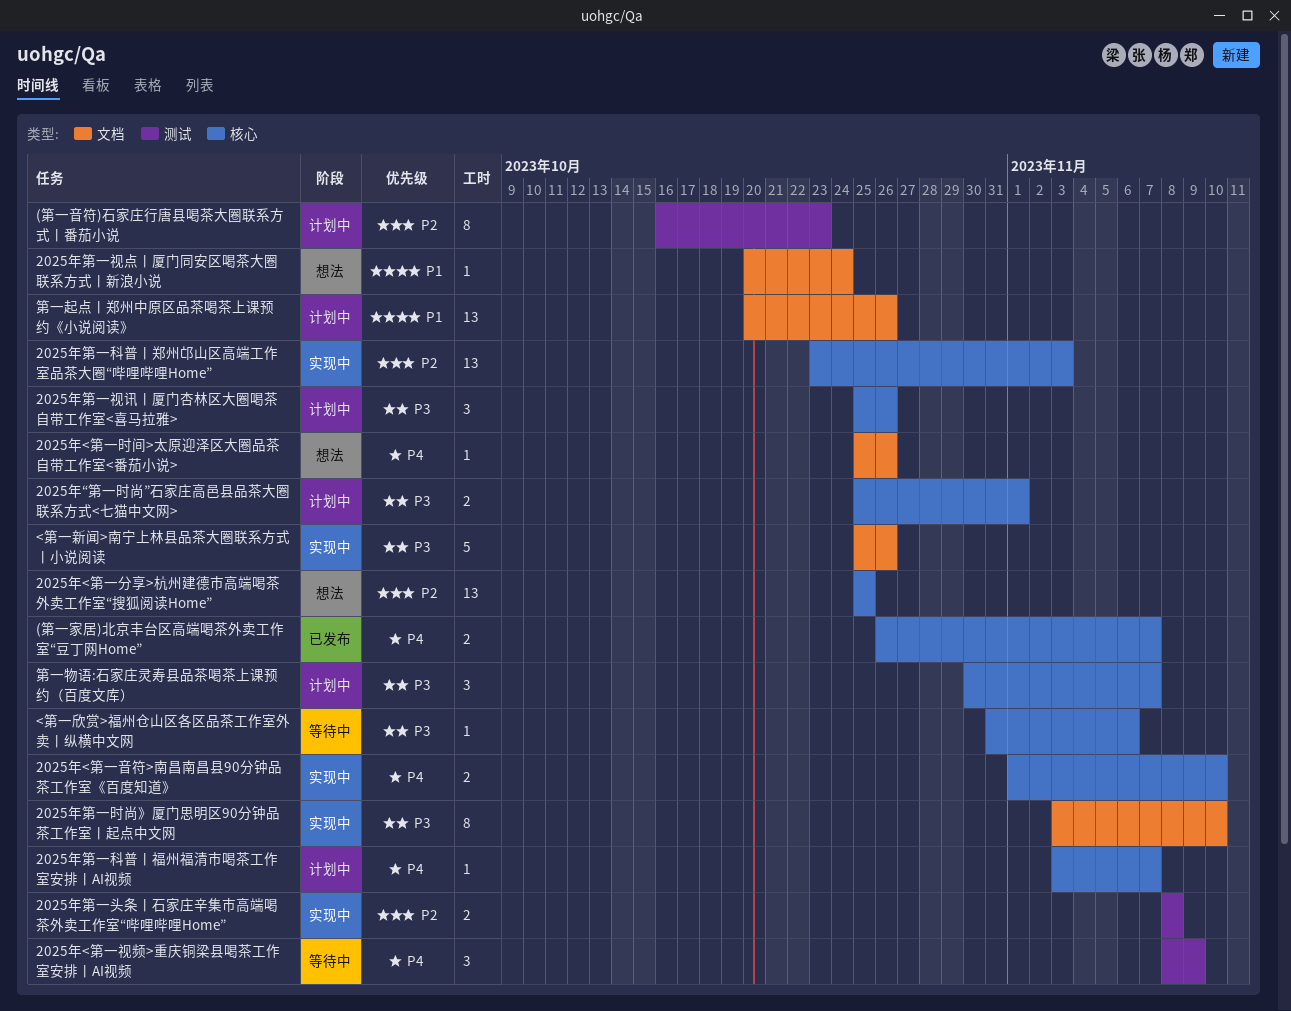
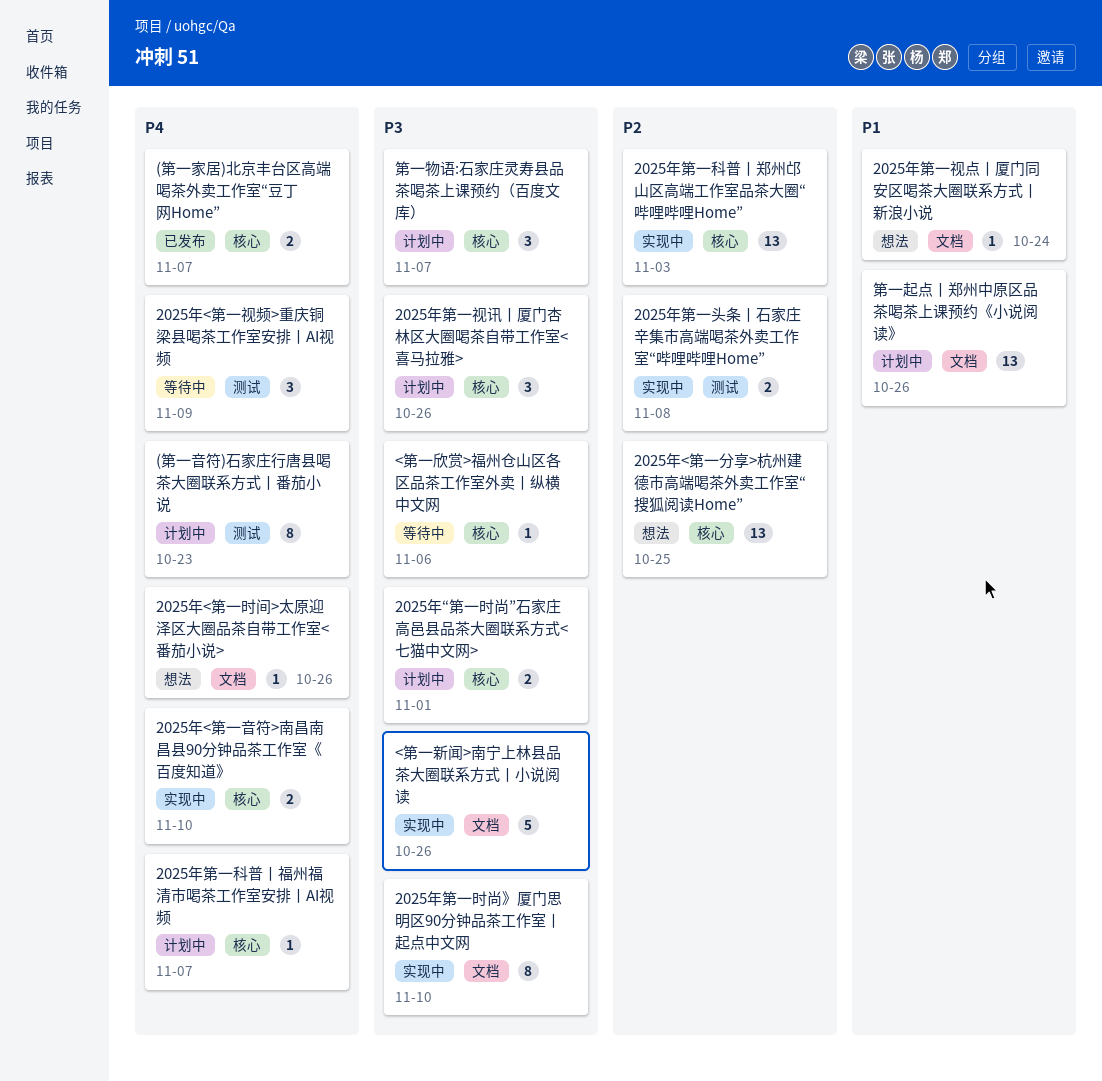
(第一音符)石家庄行唐县喝茶大圈联系方式丨番茄小说, priority: P2 -> P4

